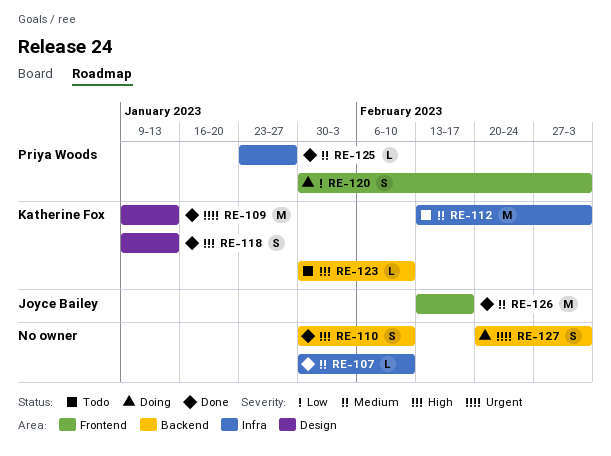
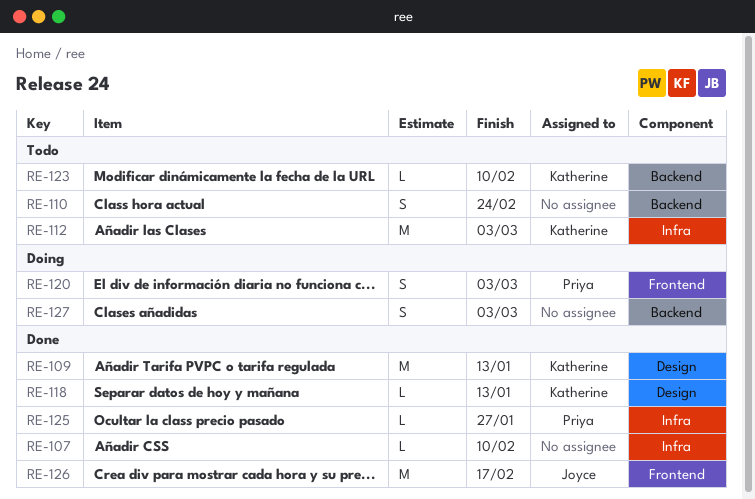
RE-110, status: Done -> Todo
RE-110, due: Feb 10 -> Feb 24
RE-118, estimate: S -> L

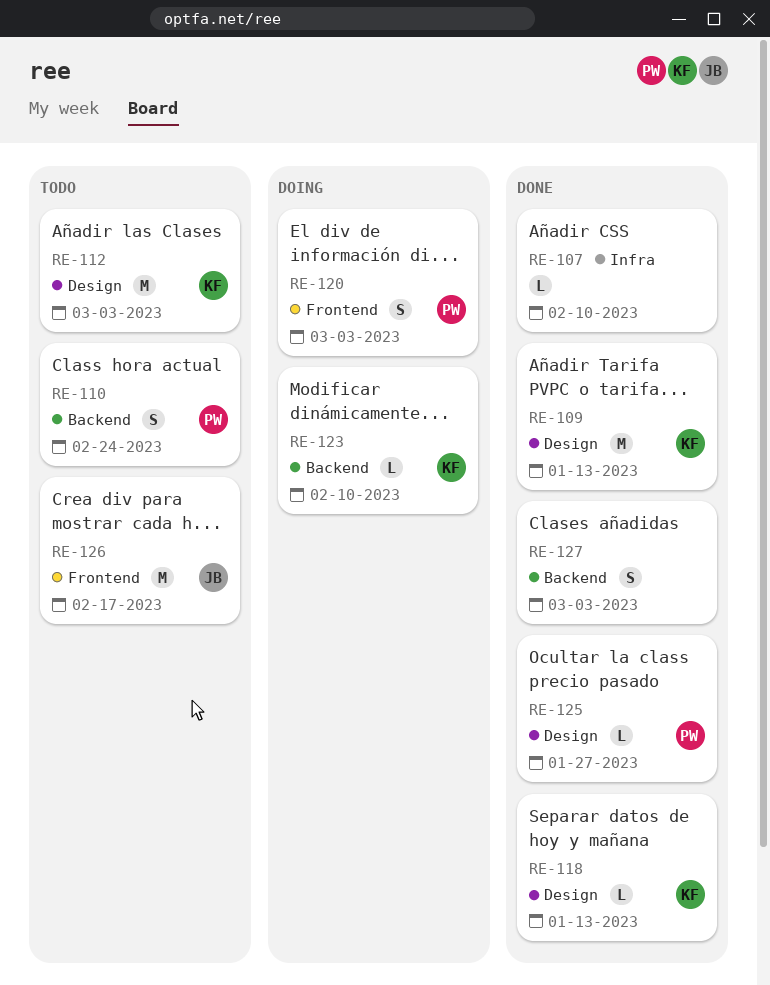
RE-110, owner: none -> Priya
RE-112, label: Infra -> Design
RE-123, status: Todo -> Doing
RE-125, label: Infra -> Design
RE-126, status: Done -> Todo
RE-127, status: Doing -> Done

